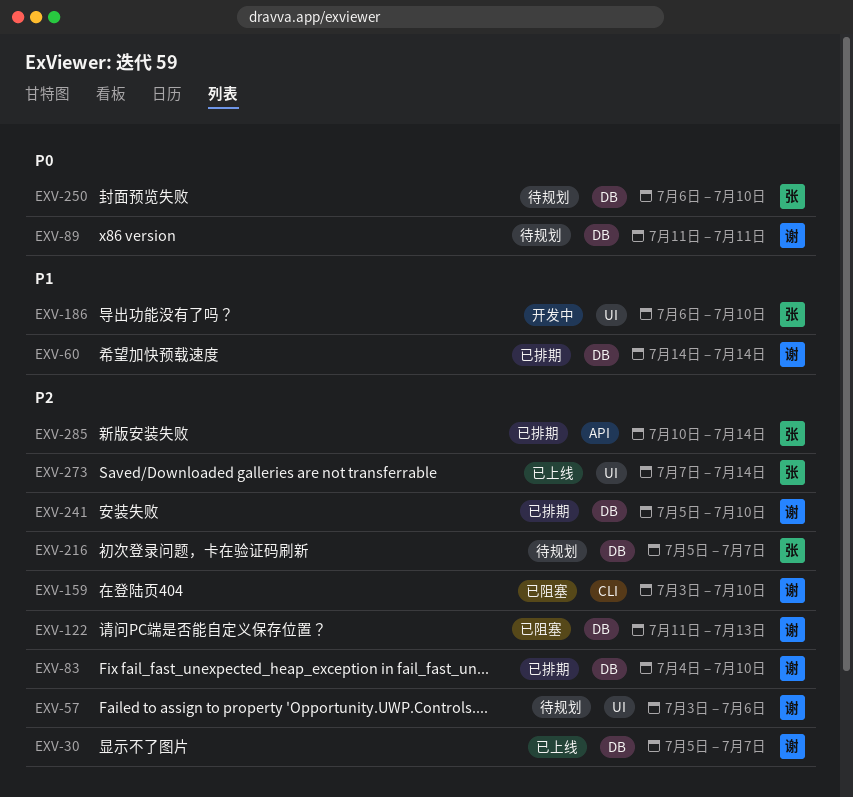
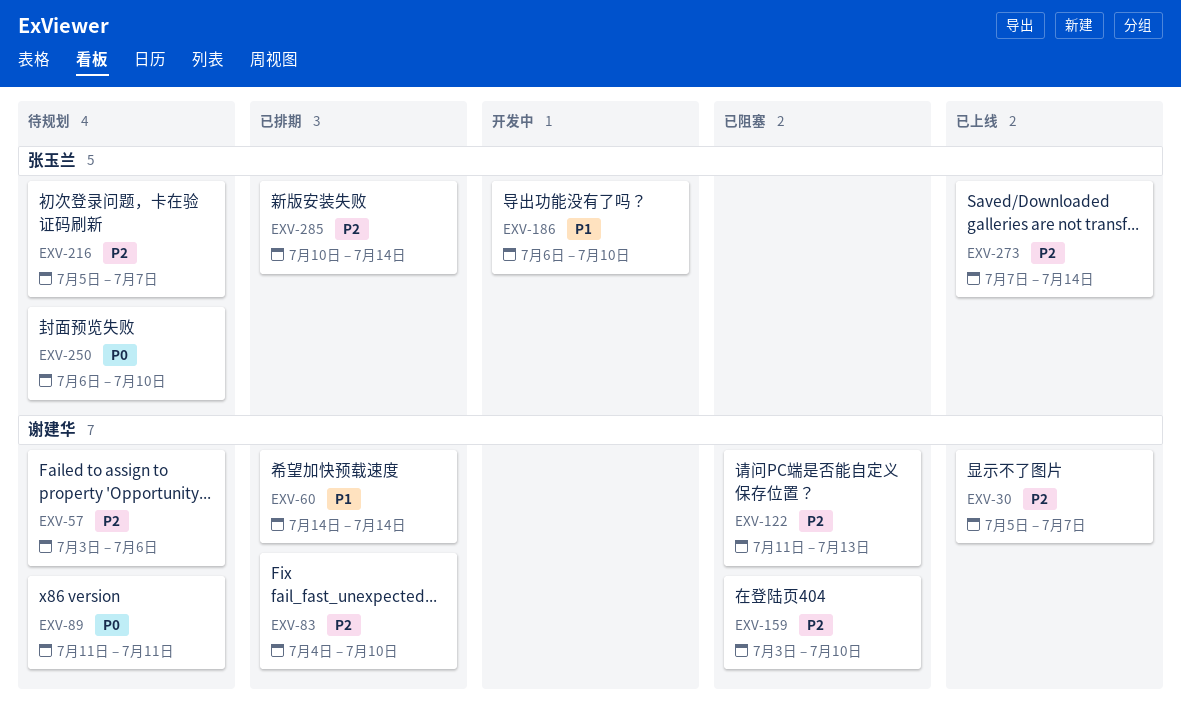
EXV-241: present -> none

